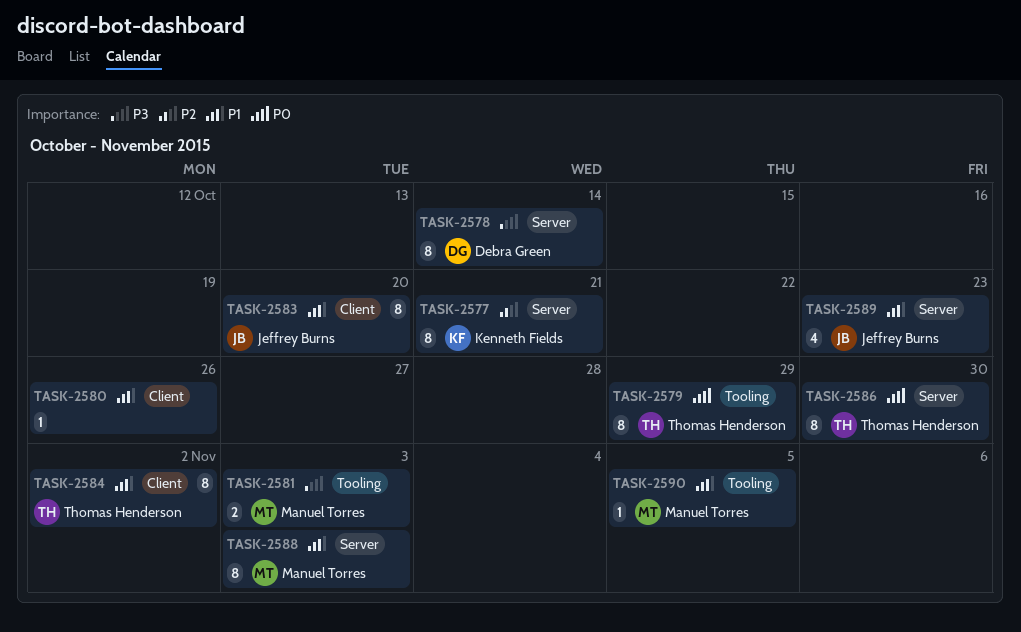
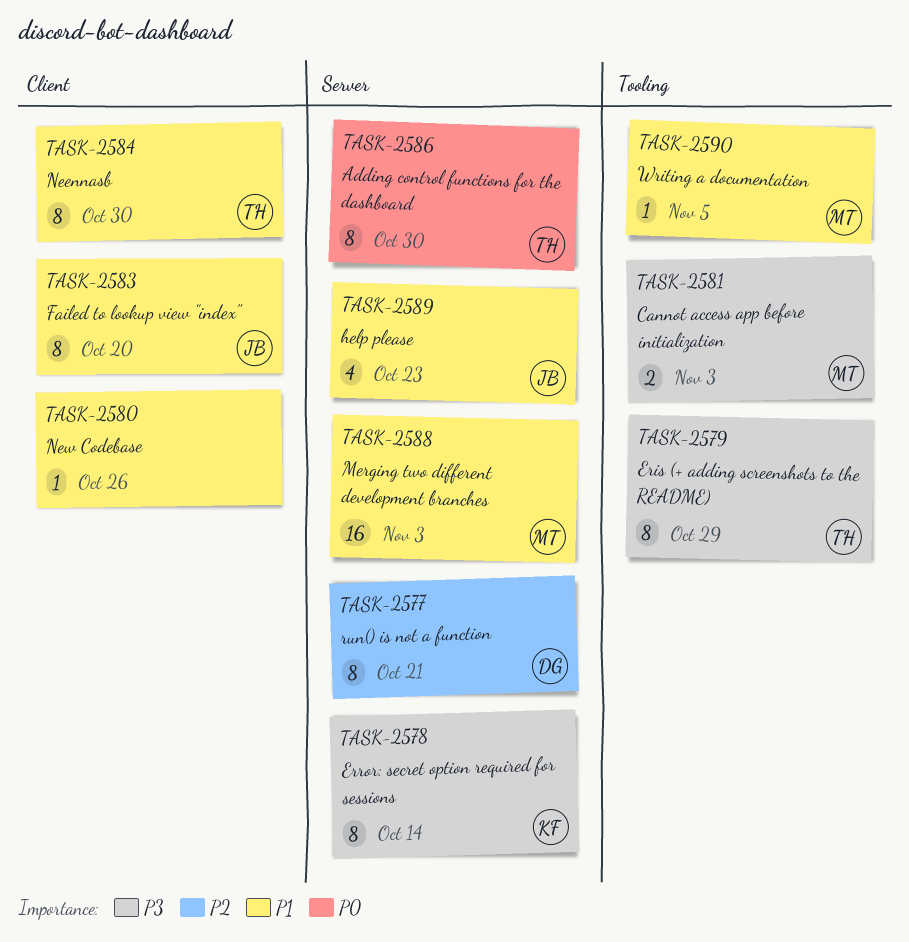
TASK-2577, owner: Kenneth Fields -> Debra Green
TASK-2578, owner: Debra Green -> Kenneth Fields
TASK-2579, priority: P0 -> P3
TASK-2584, due: Nov 2 -> Oct 30
TASK-2588, estimate: 8 -> 16

